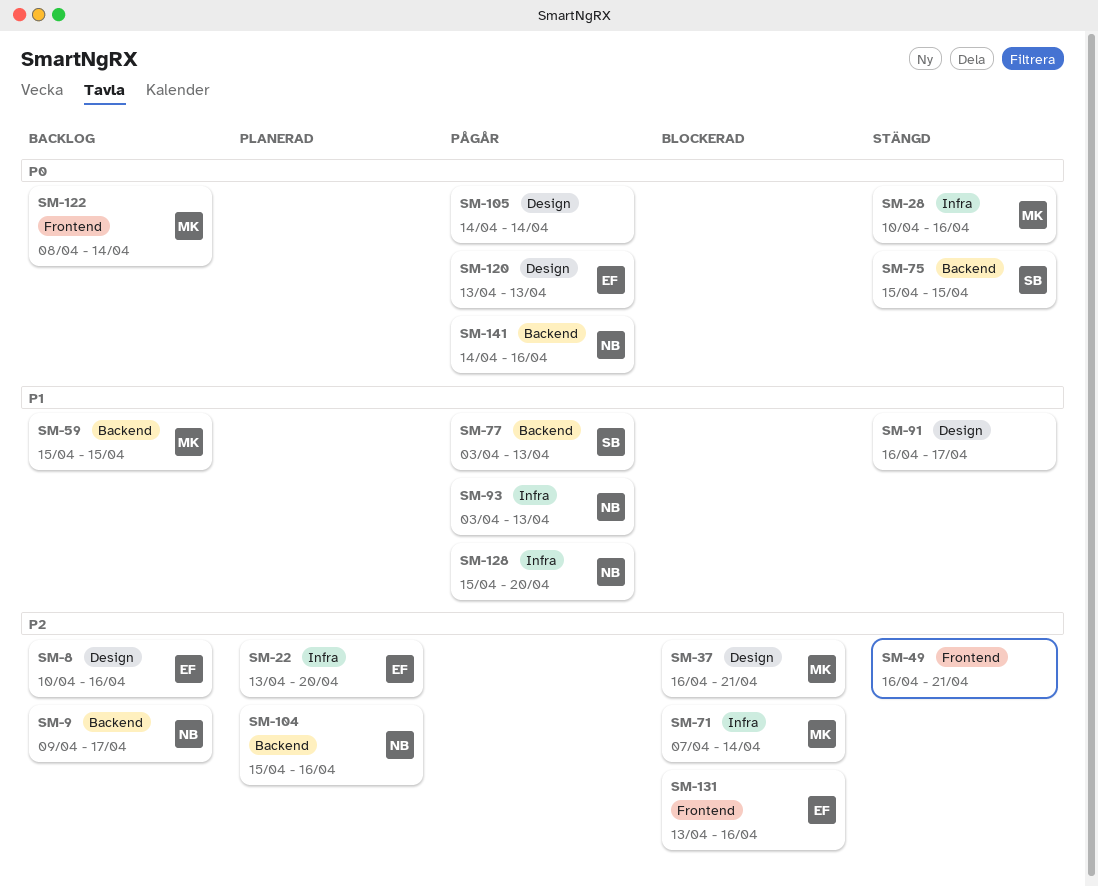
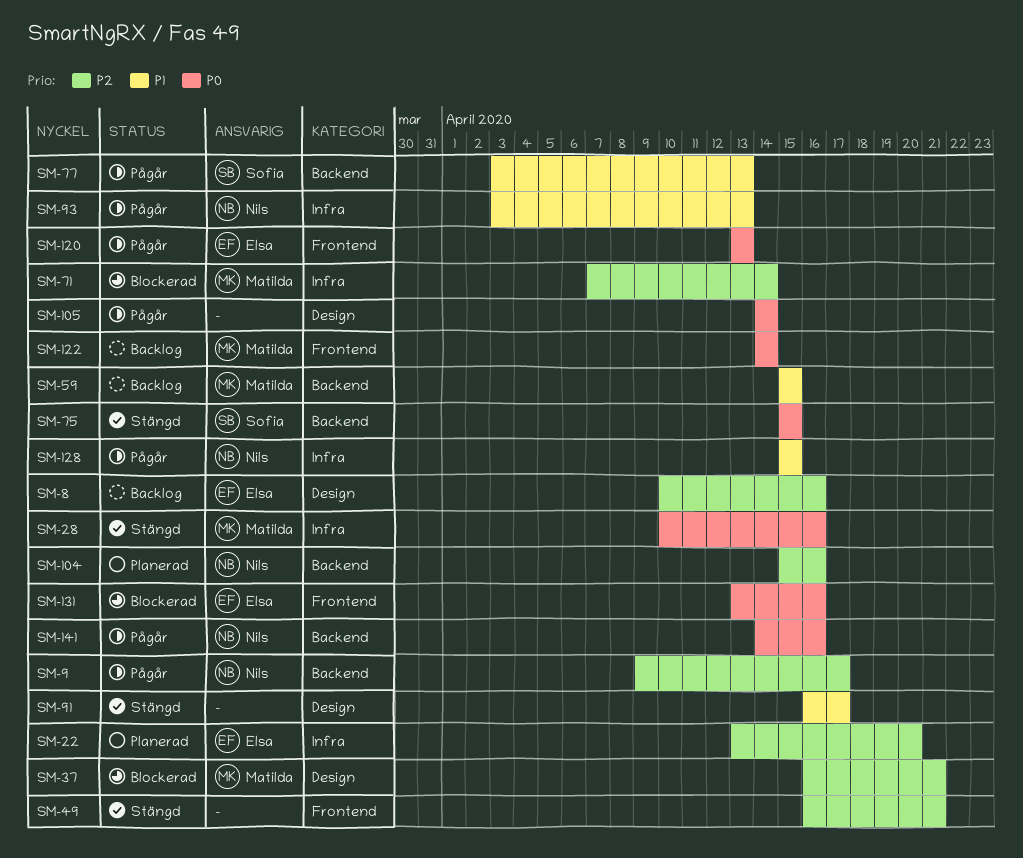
SM-9, status: Backlog -> Pågår
SM-120, label: Design -> Frontend
SM-122, start: Apr 8 -> Apr 14
SM-128, due: Apr 20 -> Apr 15
SM-131, priority: P2 -> P0

